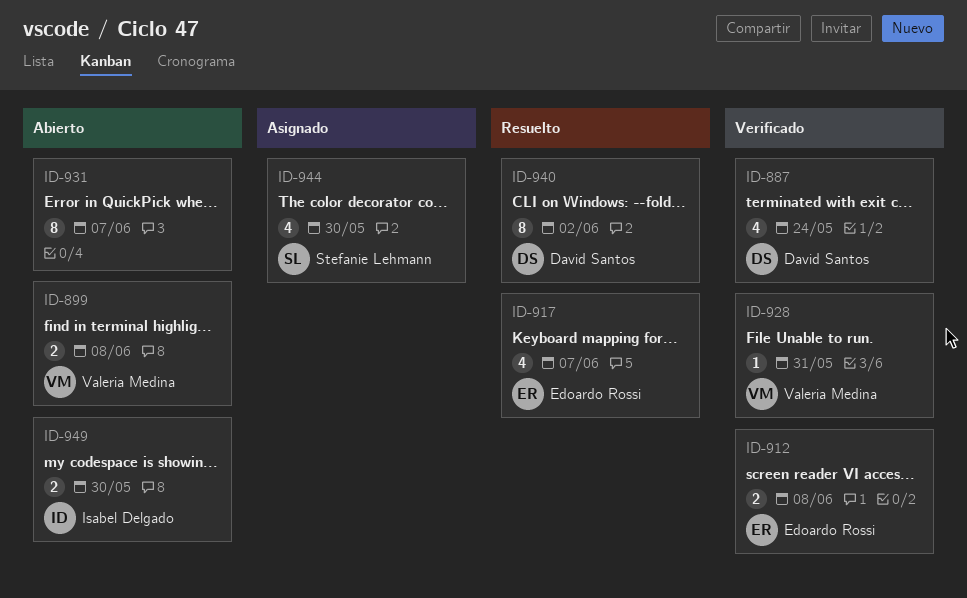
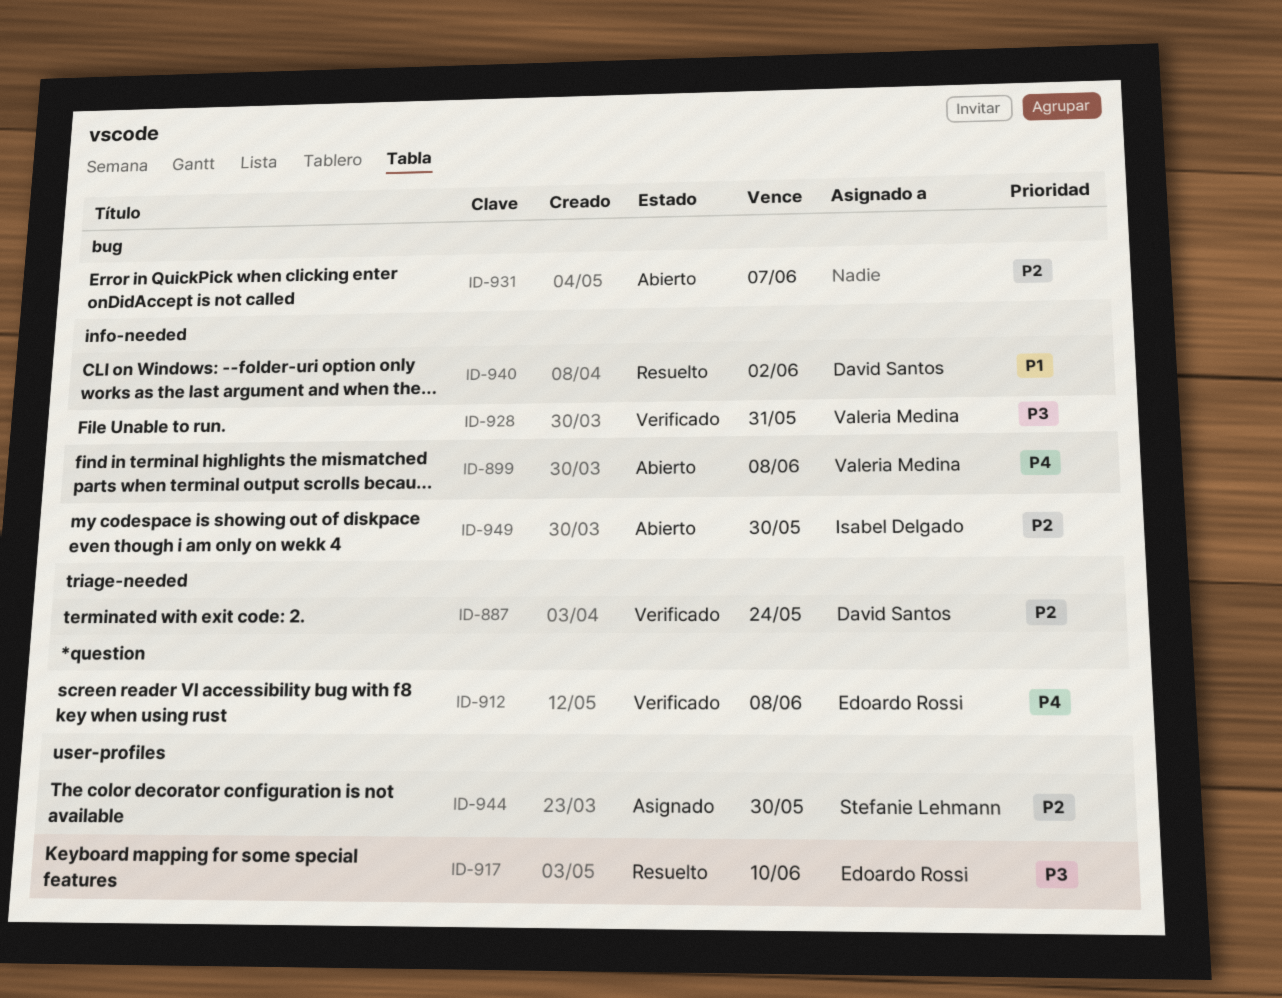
ID-917, due: Jun 7 -> Jun 10

